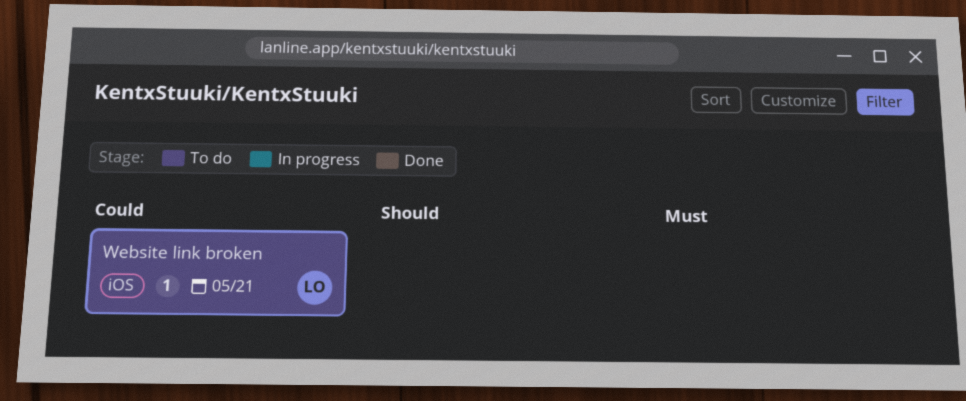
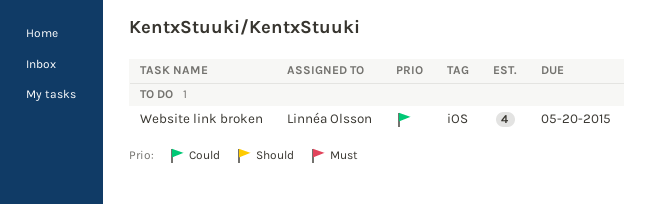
Website link broken, estimate: 1 -> 4
Website link broken, due: May 21 -> May 20

